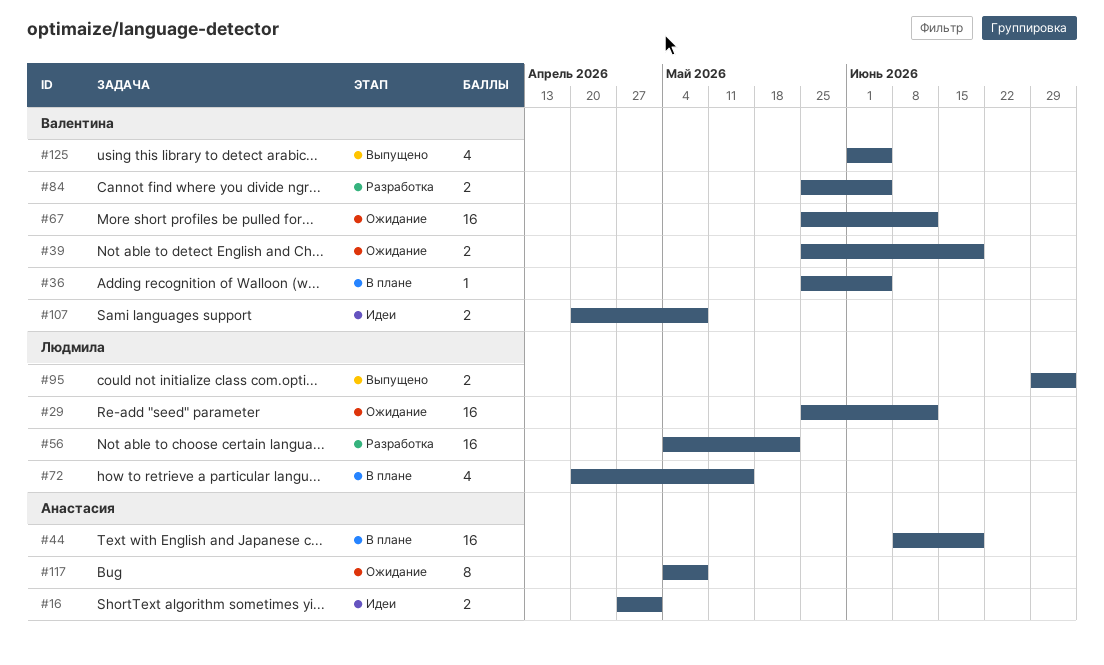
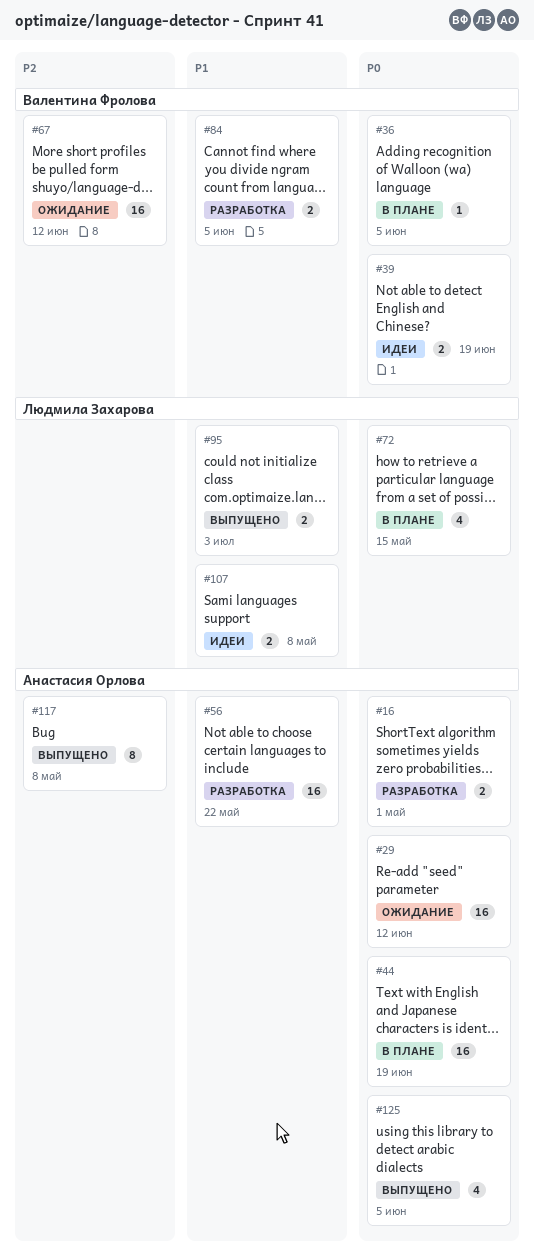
#16, status: Идеи -> Разработка
#29, owner: Людмила Захарова -> Анастасия Орлова
#39, status: Ожидание -> Идеи
#56, owner: Людмила Захарова -> Анастасия Орлова
#107, owner: Валентина Фролова -> Людмила Захарова
#117, status: Ожидание -> Выпущено
#125, owner: Валентина Фролова -> Анастасия Орлова

